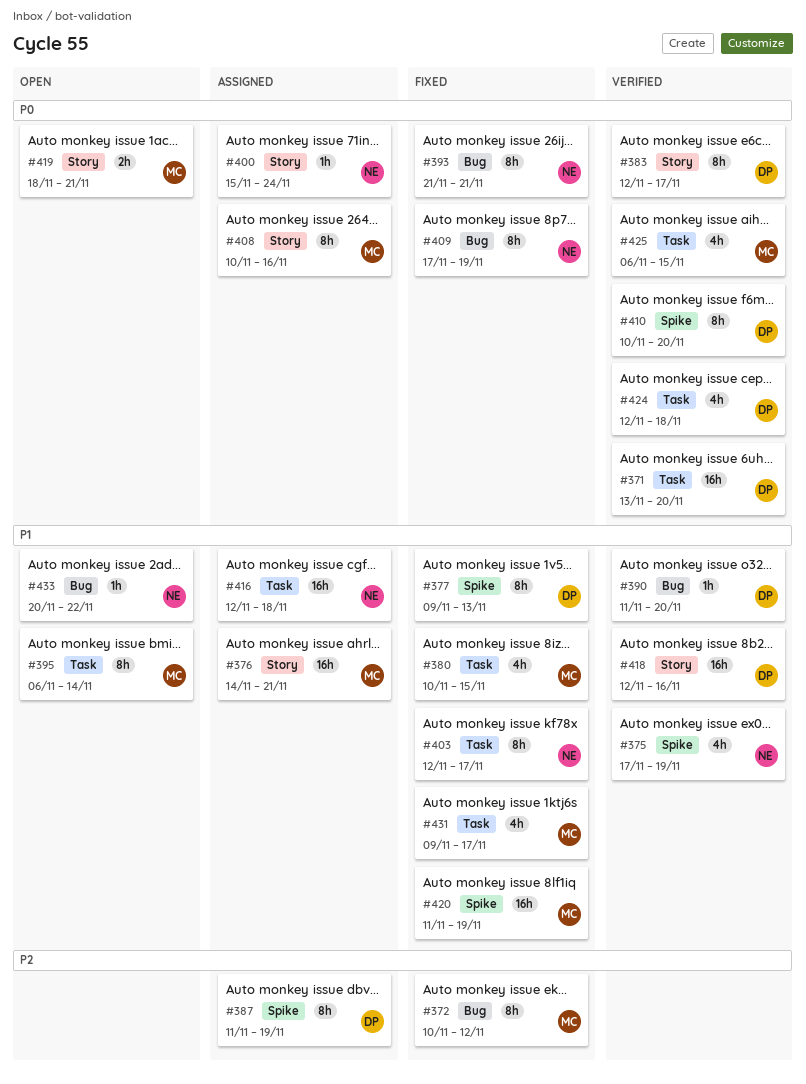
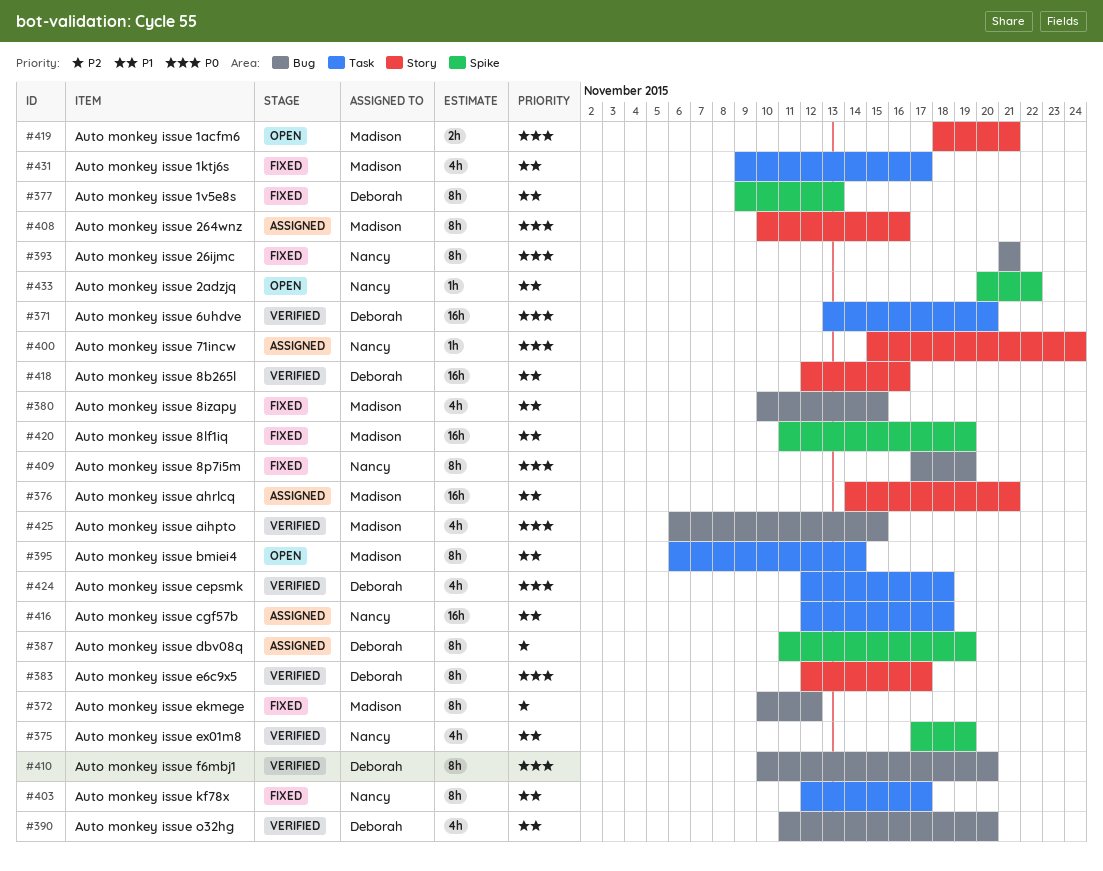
#380, label: Task -> Bug
#390, estimate: 1h -> 4h
#410, label: Spike -> Bug
#425, label: Task -> Bug
#433, label: Bug -> Spike

